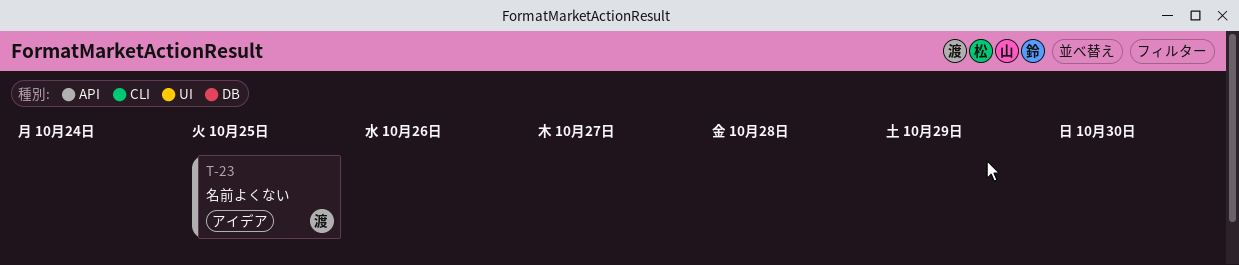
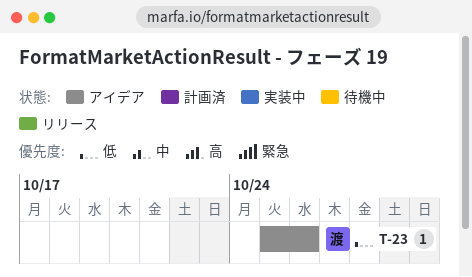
T-23, due: Oct 25 -> Oct 26

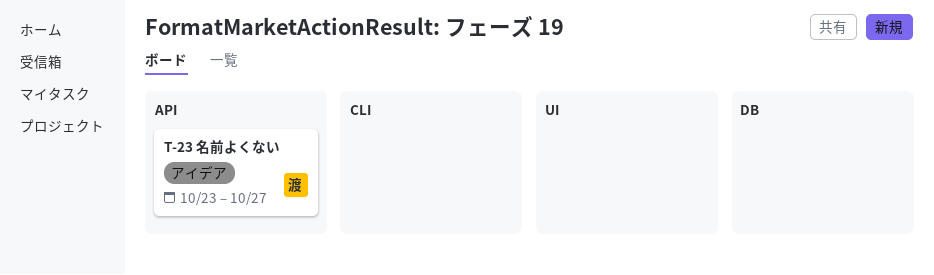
T-23, start: Oct 25 -> Oct 23
T-23, due: Oct 26 -> Oct 27

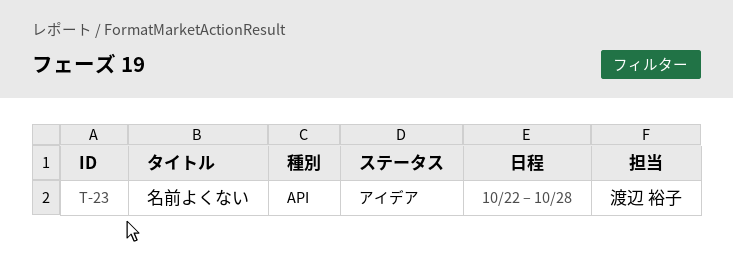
T-23, start: Oct 23 -> Oct 22
T-23, due: Oct 27 -> Oct 28

